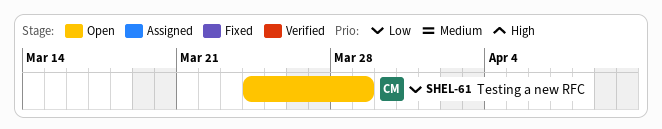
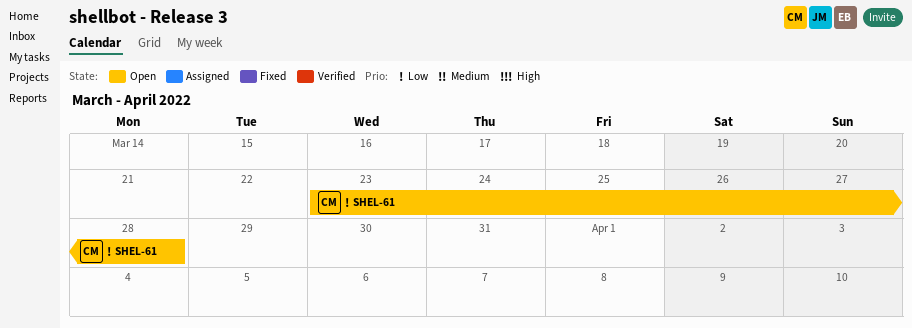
SHEL-61, start: Mar 24 -> Mar 23
SHEL-61, due: Mar 29 -> Mar 28

